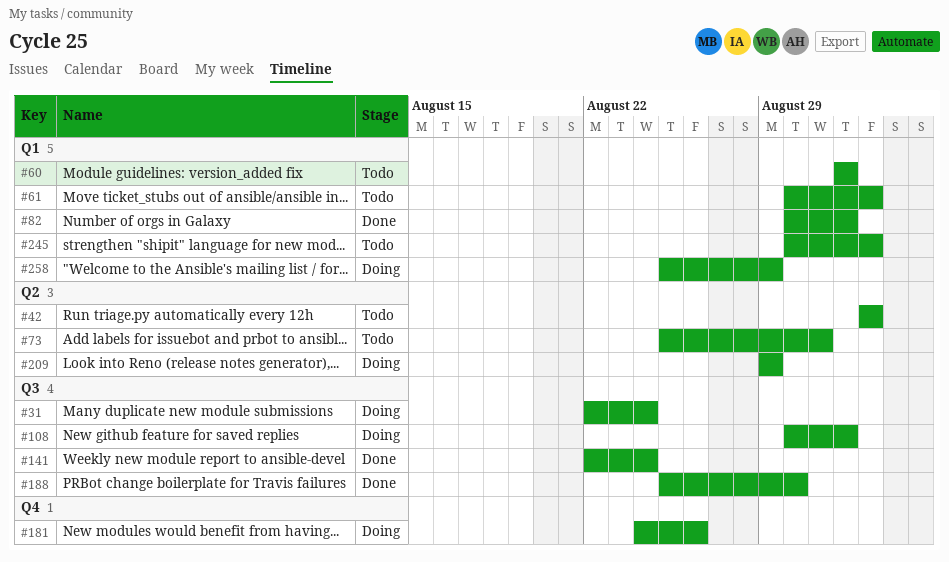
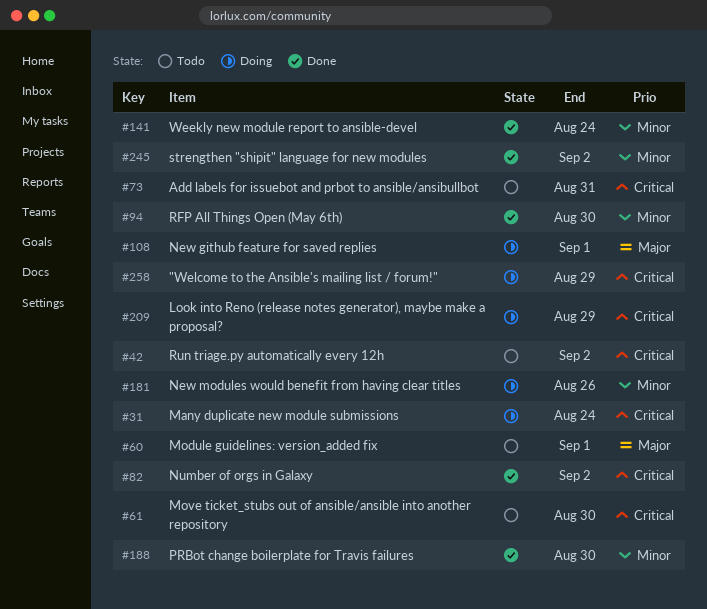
#61, due: Sep 2 -> Aug 30
#82, due: Sep 1 -> Sep 2
#94: none -> present
#245, status: Todo -> Done

